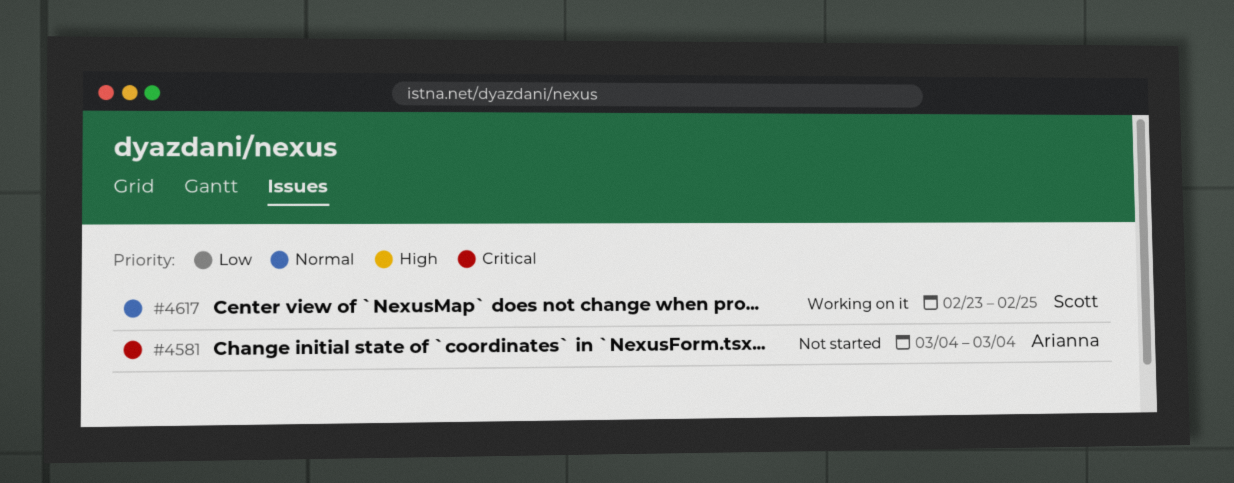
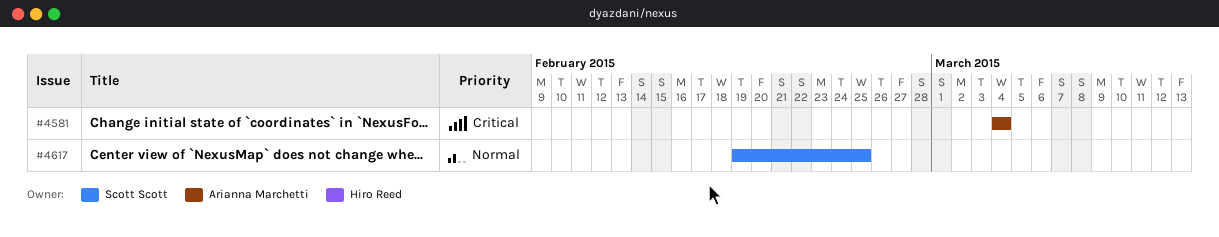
#4617, start: Feb 23 -> Feb 19

